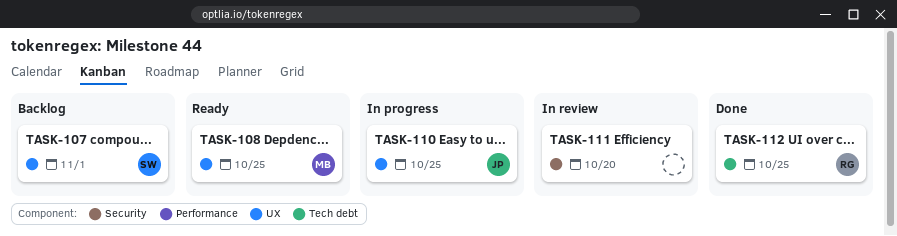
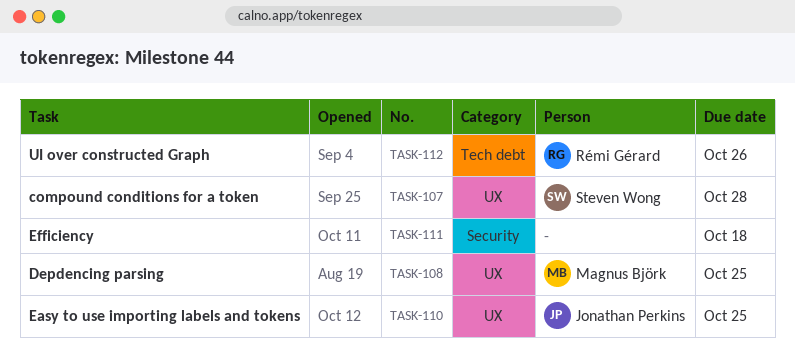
TASK-107, due: Nov 1 -> Oct 28
TASK-111, due: Oct 20 -> Oct 18
TASK-112, due: Oct 25 -> Oct 26

